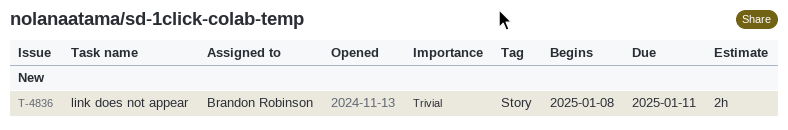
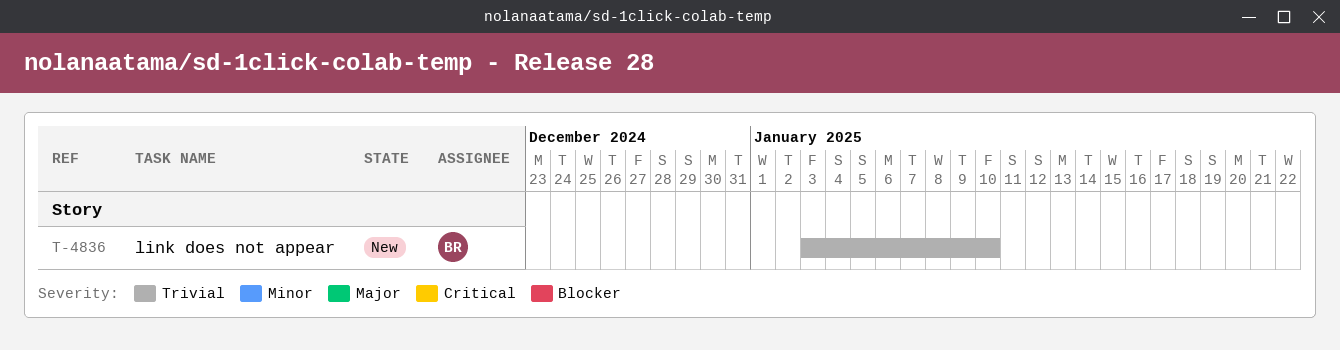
T-4836, start: Jan 8 -> Jan 3
T-4836, due: Jan 11 -> Jan 10

